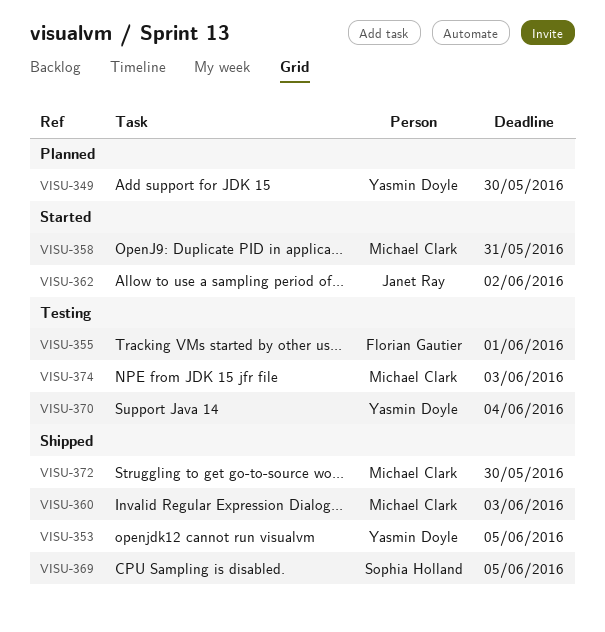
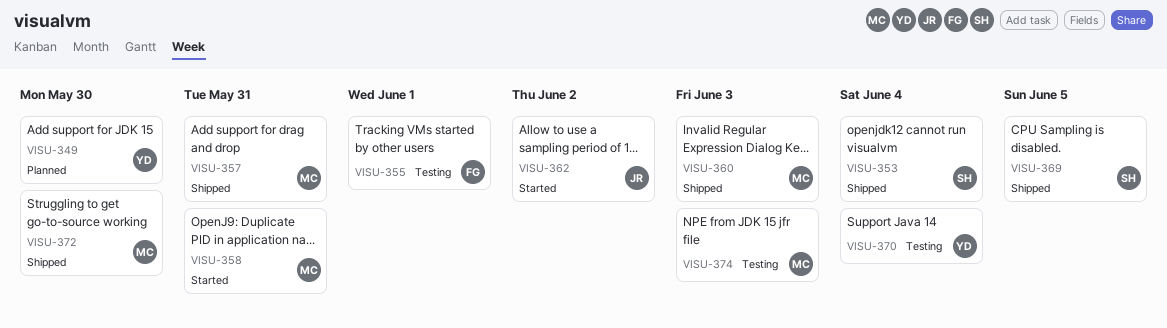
VISU-353, owner: Yasmin Doyle -> Sophia Holland
VISU-353, due: Jun 5 -> Jun 4
VISU-357: none -> present

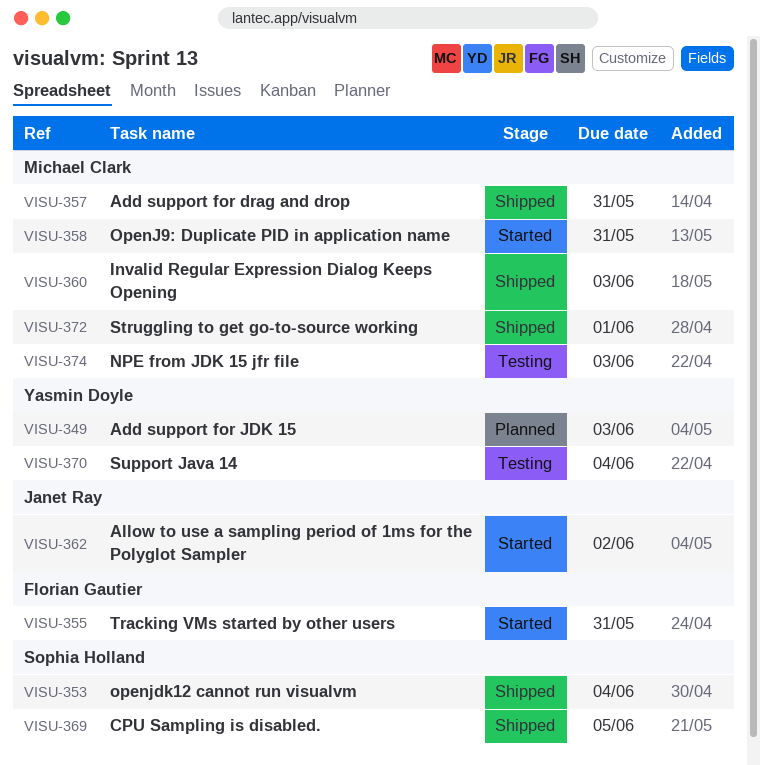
VISU-349, due: May 30 -> Jun 3
VISU-355, status: Testing -> Started
VISU-355, due: Jun 1 -> May 31
VISU-372, due: May 30 -> Jun 1

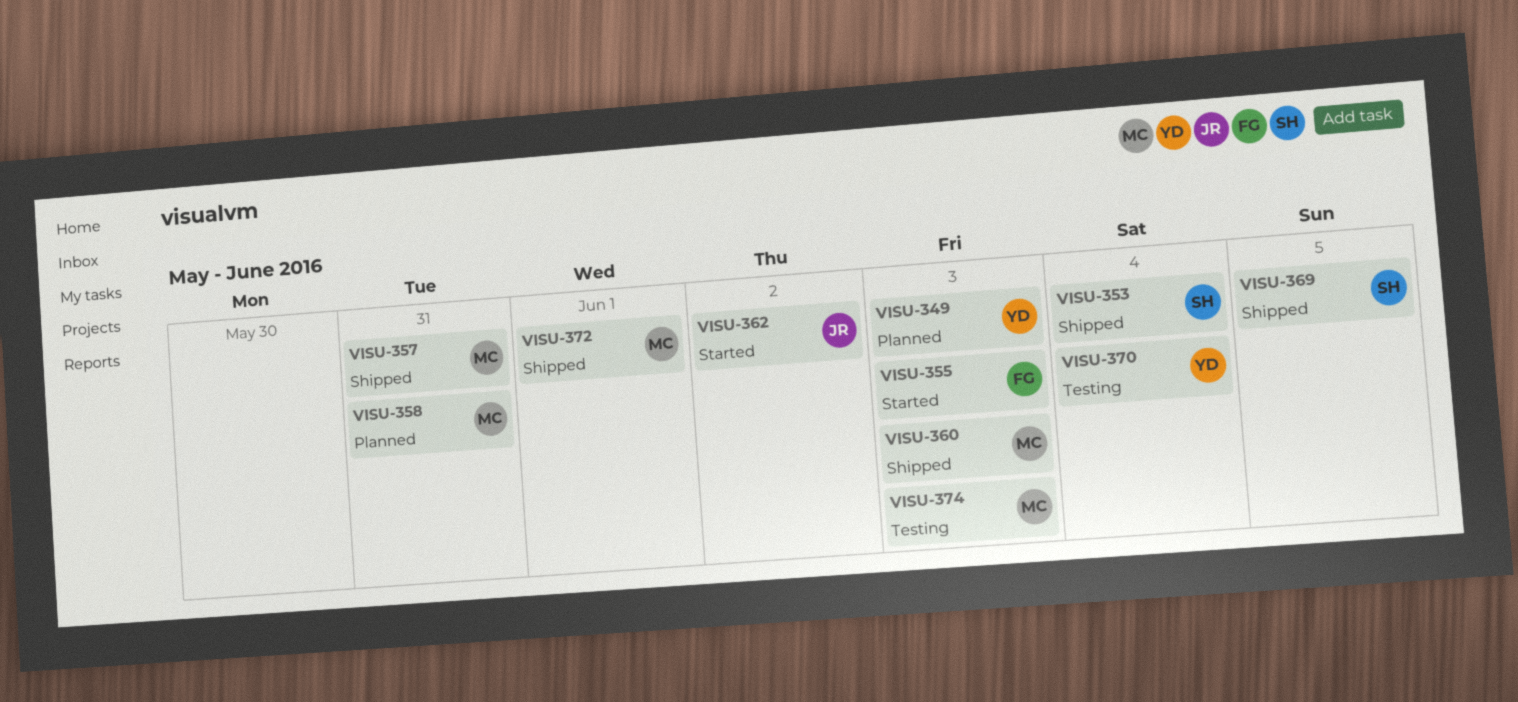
VISU-355, due: May 31 -> Jun 3
VISU-358, status: Started -> Planned

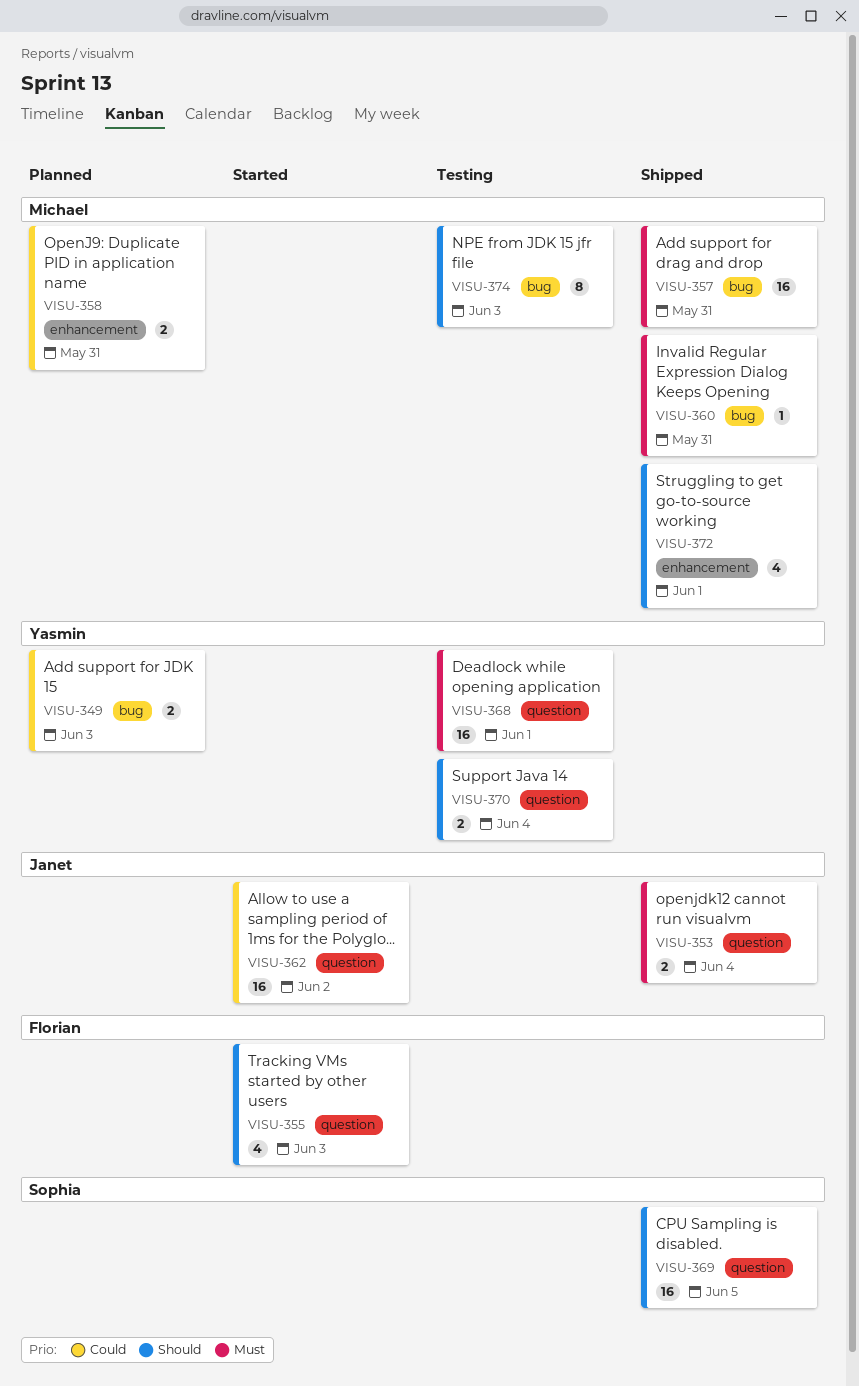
VISU-353, owner: Sophia -> Janet
VISU-360, due: Jun 3 -> May 31
VISU-368: none -> present

